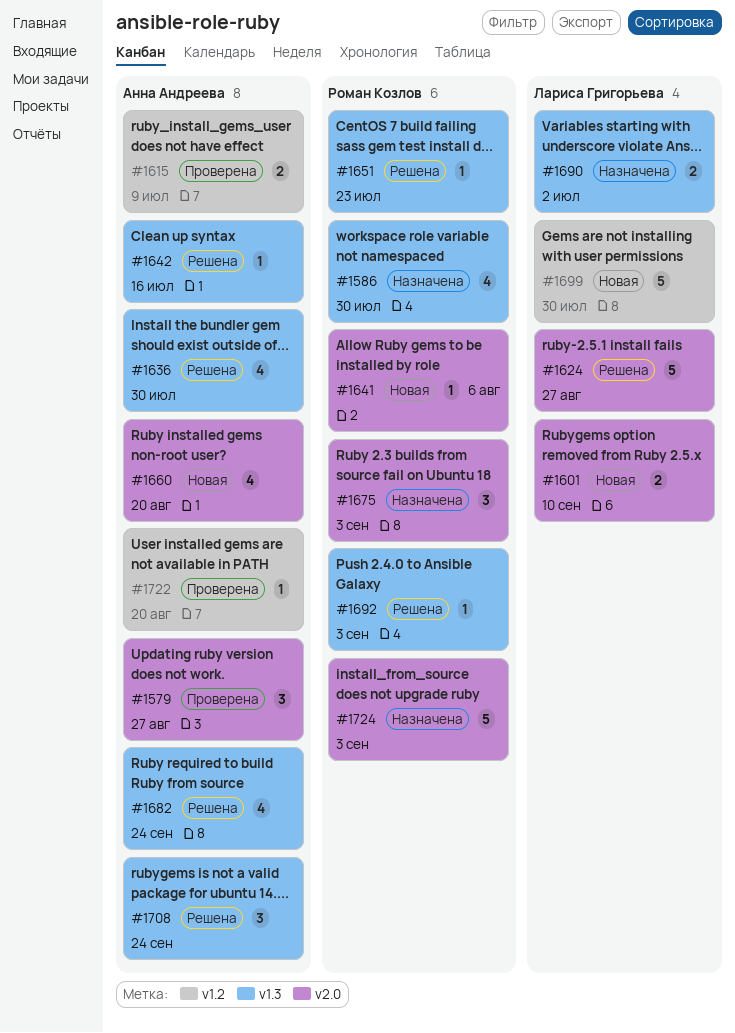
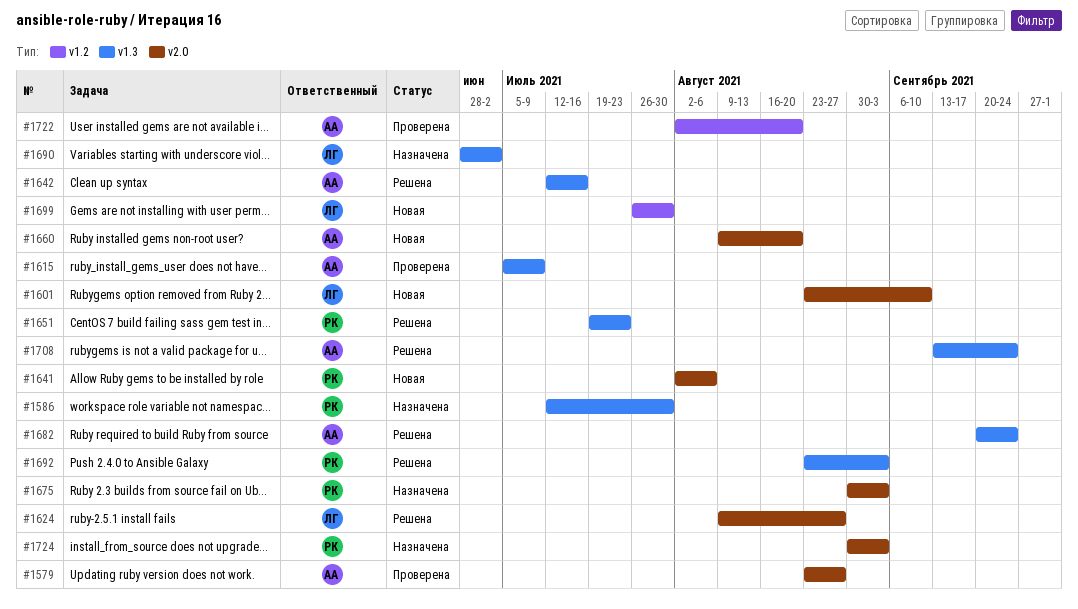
#1615, label: v1.2 -> v1.3
#1636: present -> none

